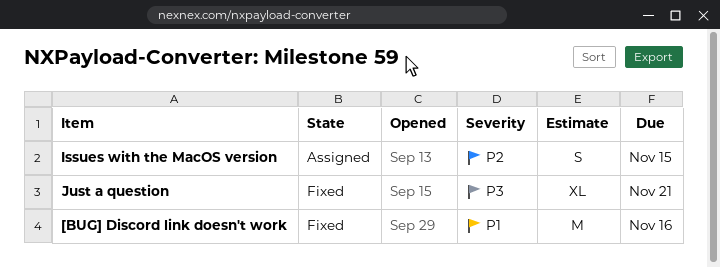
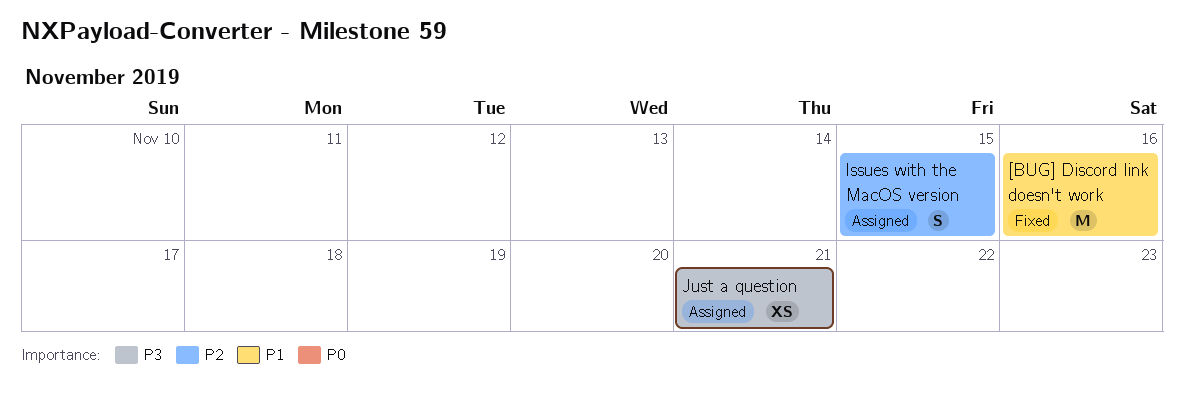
Just a question, status: Fixed -> Assigned
Just a question, estimate: XL -> XS

